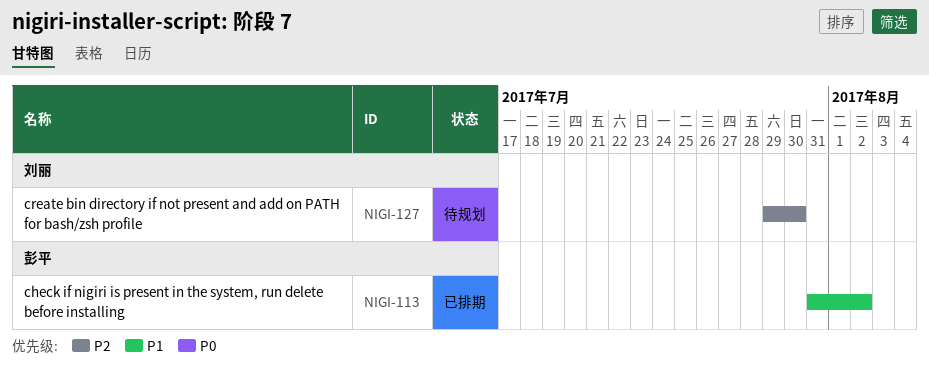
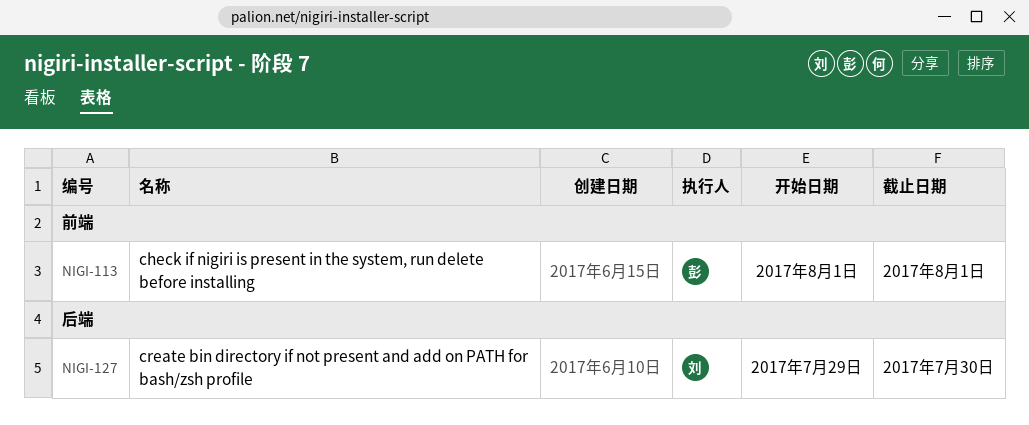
NIGI-113, start: Jul 31 -> Aug 1
NIGI-113, due: Aug 2 -> Aug 1

